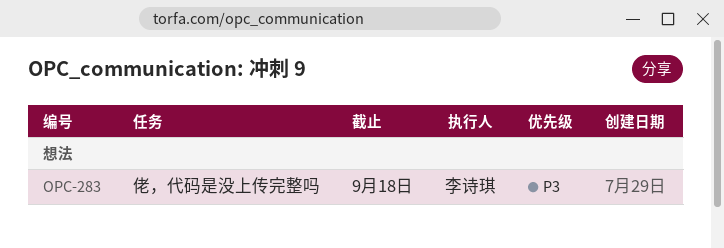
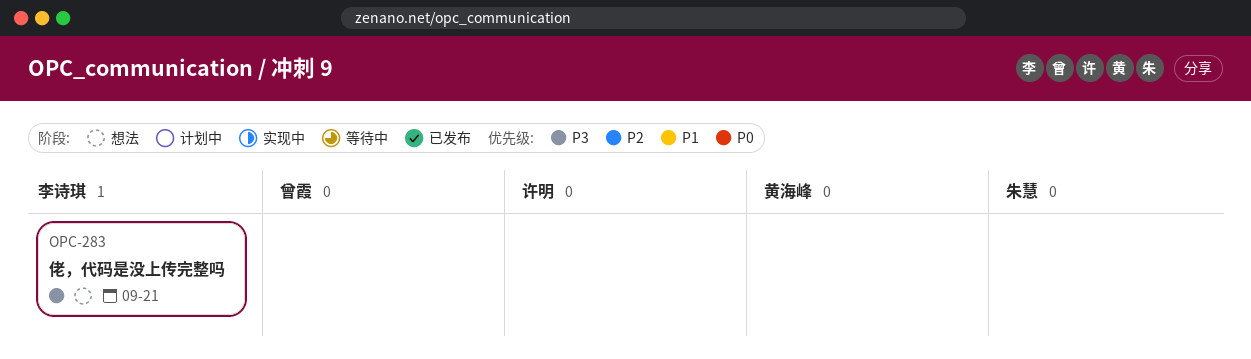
OPC-283, due: Sep 18 -> Sep 21

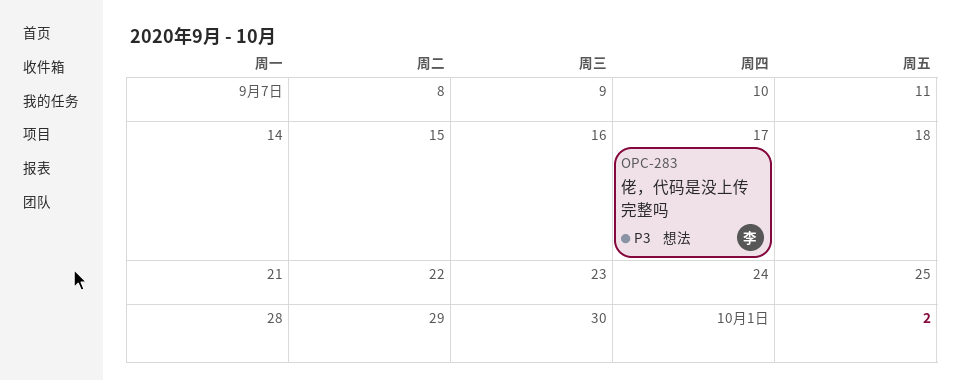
OPC-283, due: Sep 21 -> Sep 17

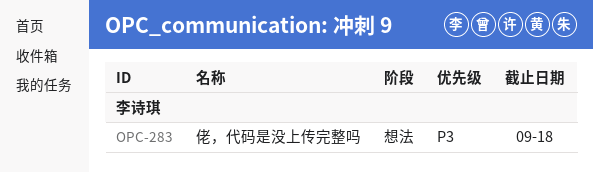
OPC-283, due: Sep 17 -> Sep 18

